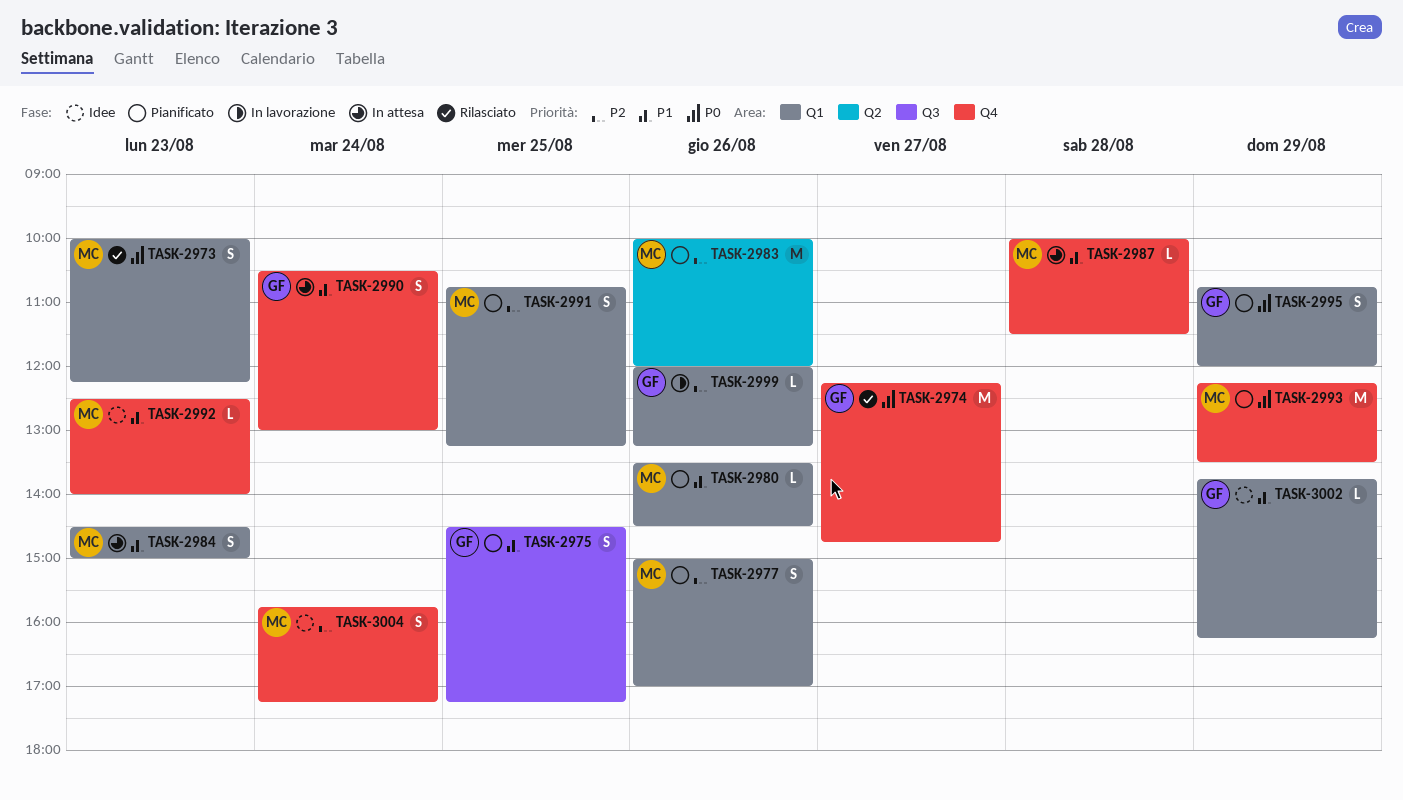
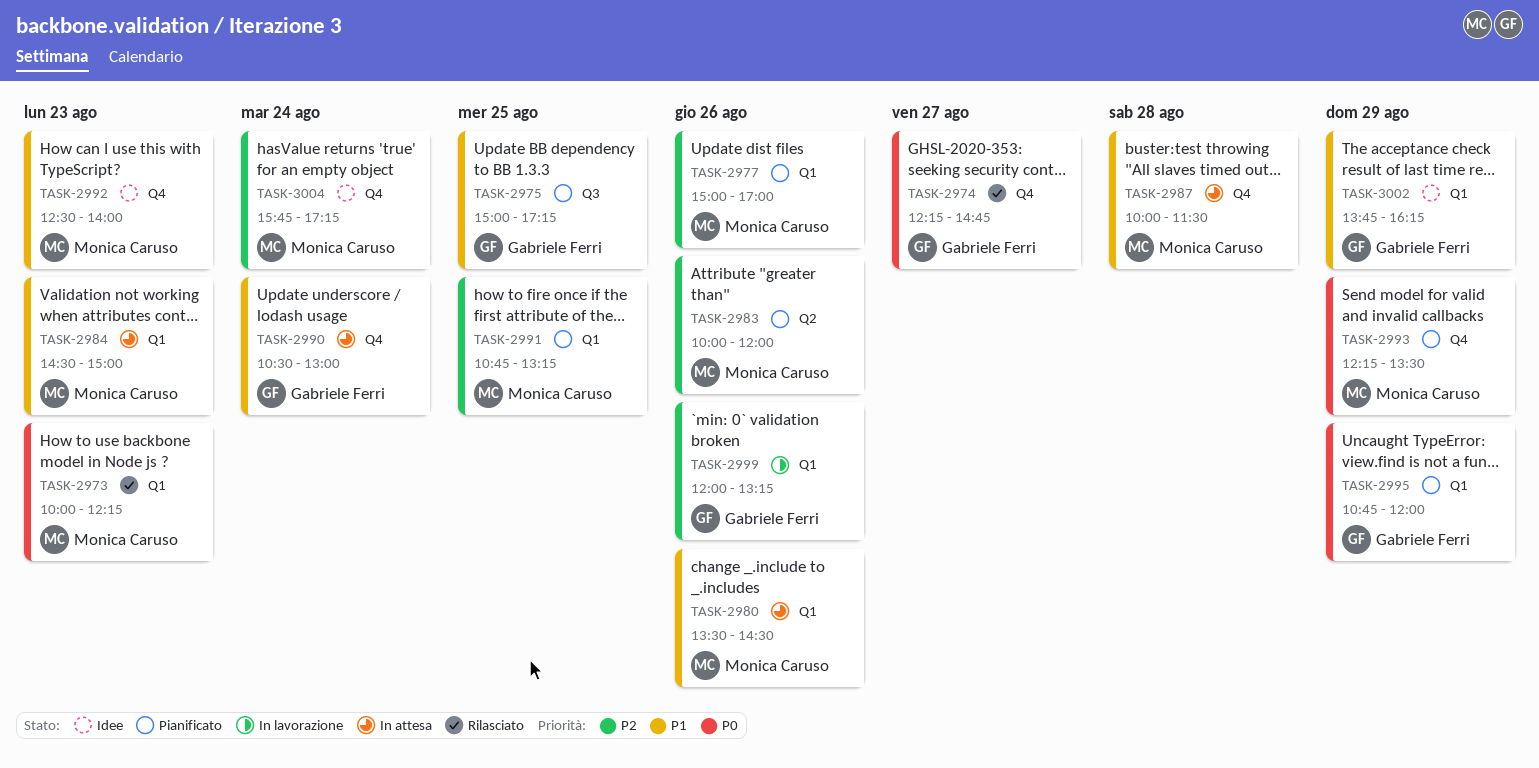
TASK-2975, begins: 14:30 -> 15:00
TASK-2980, status: Pianificato -> In attesa

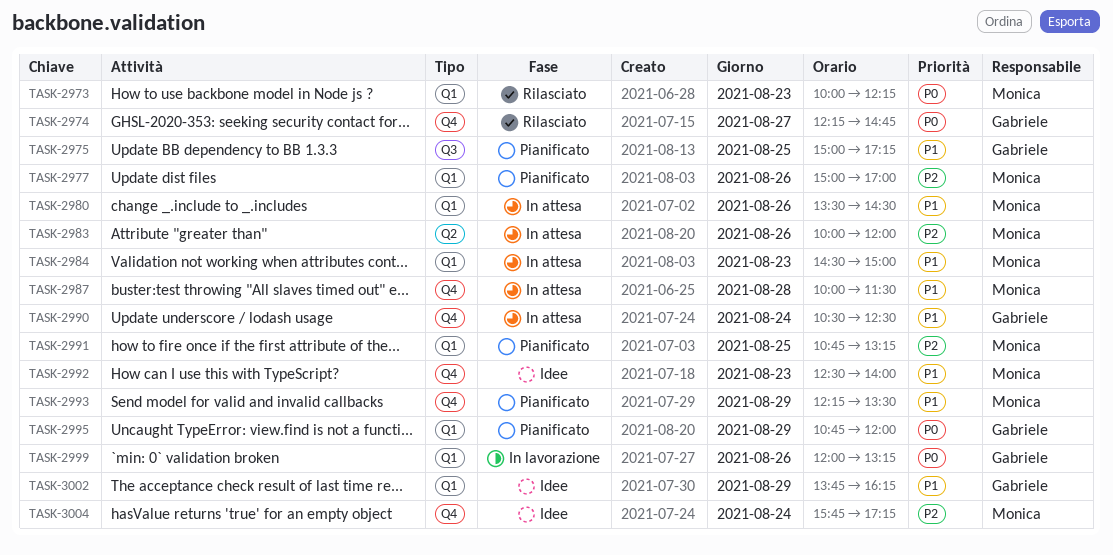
TASK-2983, status: Pianificato -> In attesa
TASK-2990, ends: 13:00 -> 12:30
TASK-2993, priority: P0 -> P1
TASK-2999, priority: P2 -> P0

